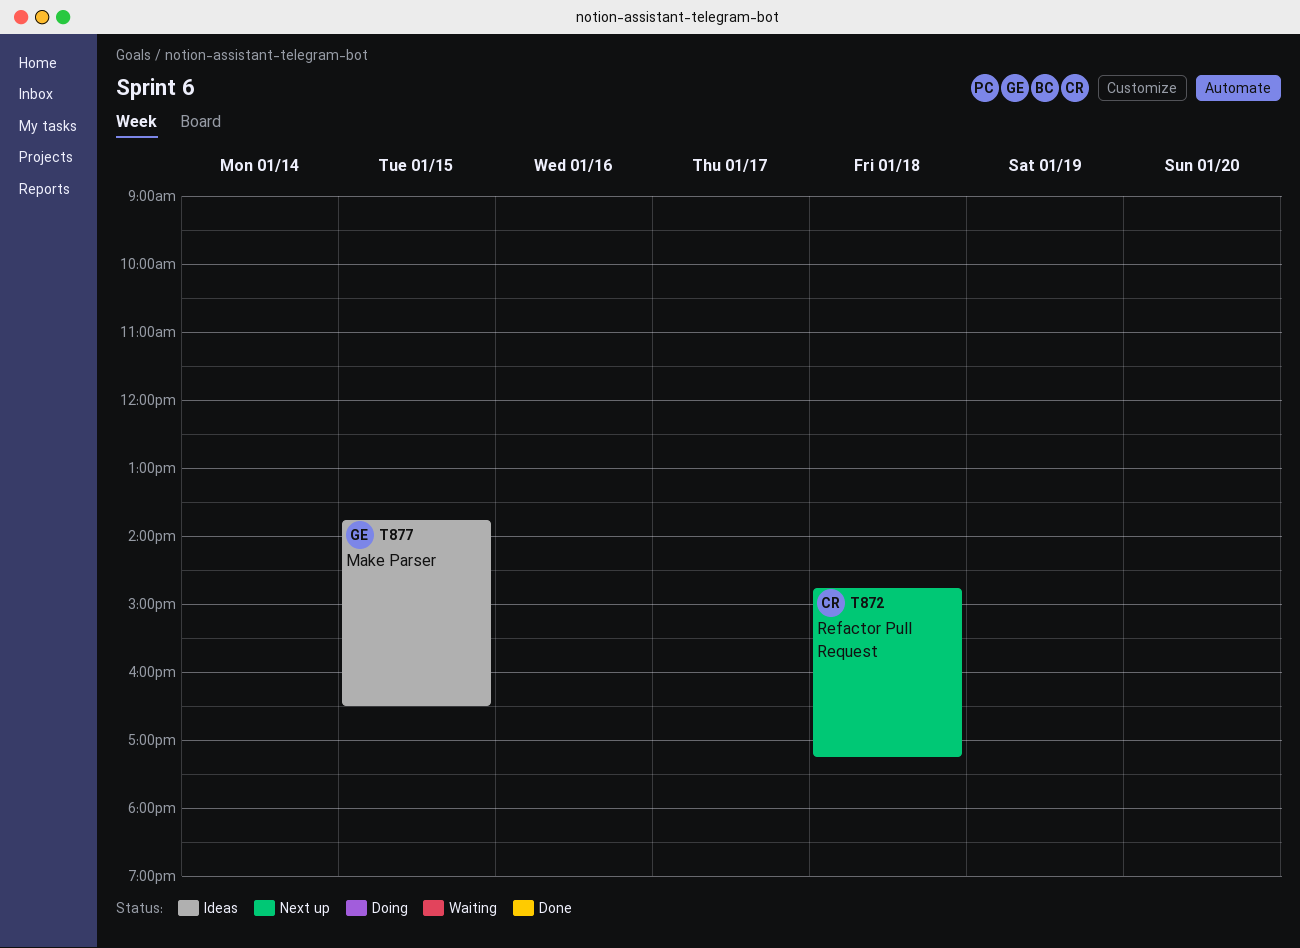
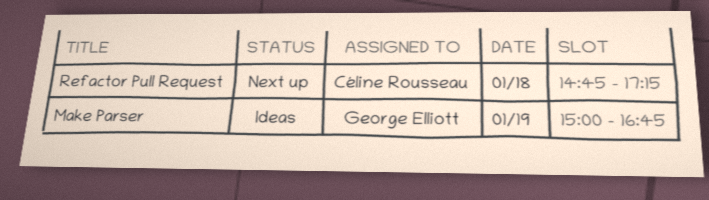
Make Parser, day: Jan 15 -> Jan 19
Make Parser, begins: 13:45 -> 15:00
Make Parser, ends: 16:30 -> 16:45

